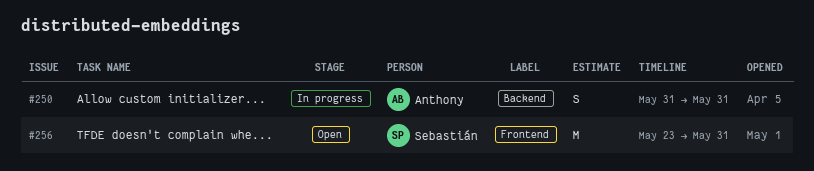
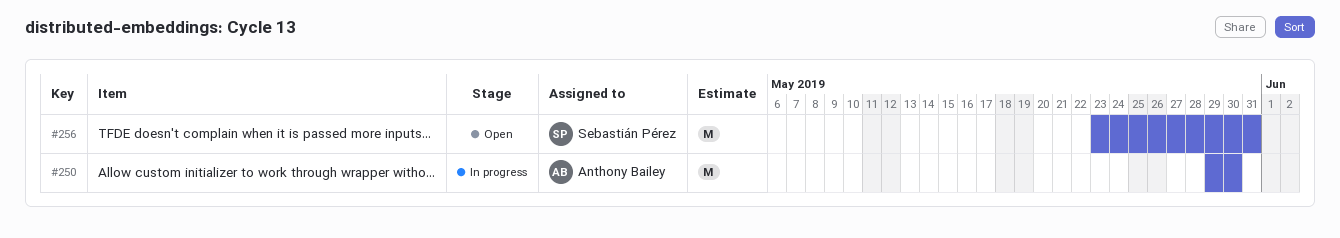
#250, estimate: S -> M
#250, start: May 31 -> May 29
#250, due: May 31 -> May 30

